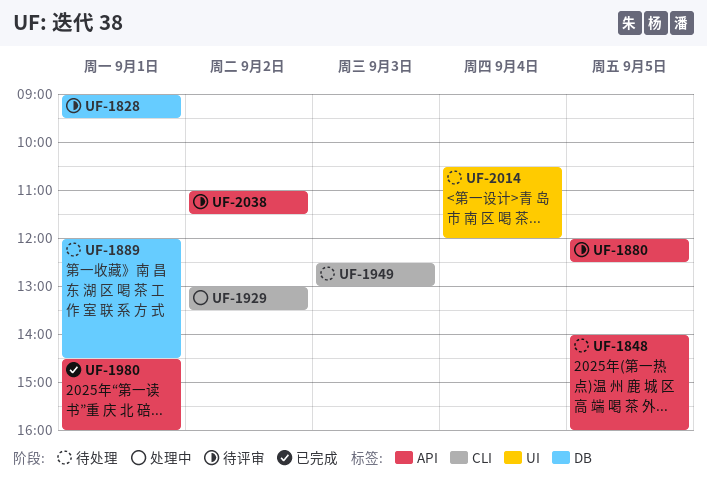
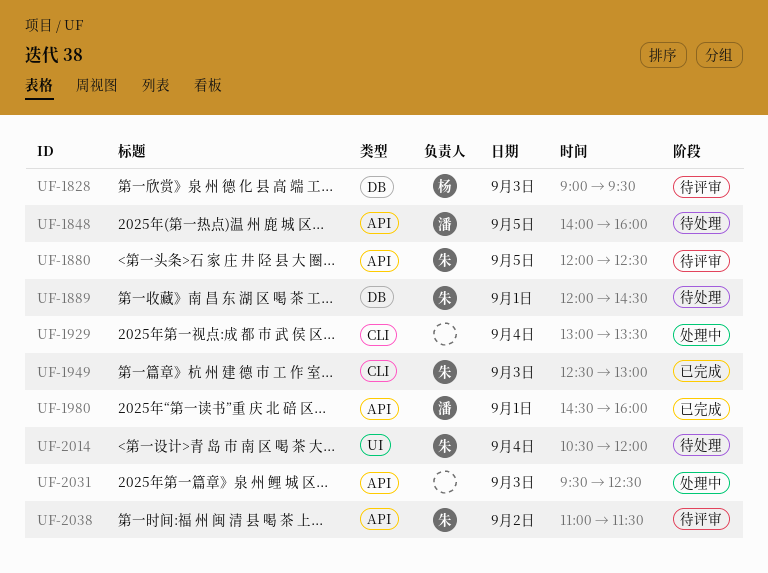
UF-1828, day: Sep 1 -> Sep 3
UF-1929, day: Sep 2 -> Sep 4
UF-1949, status: 待处理 -> 已完成
UF-2031: none -> present

